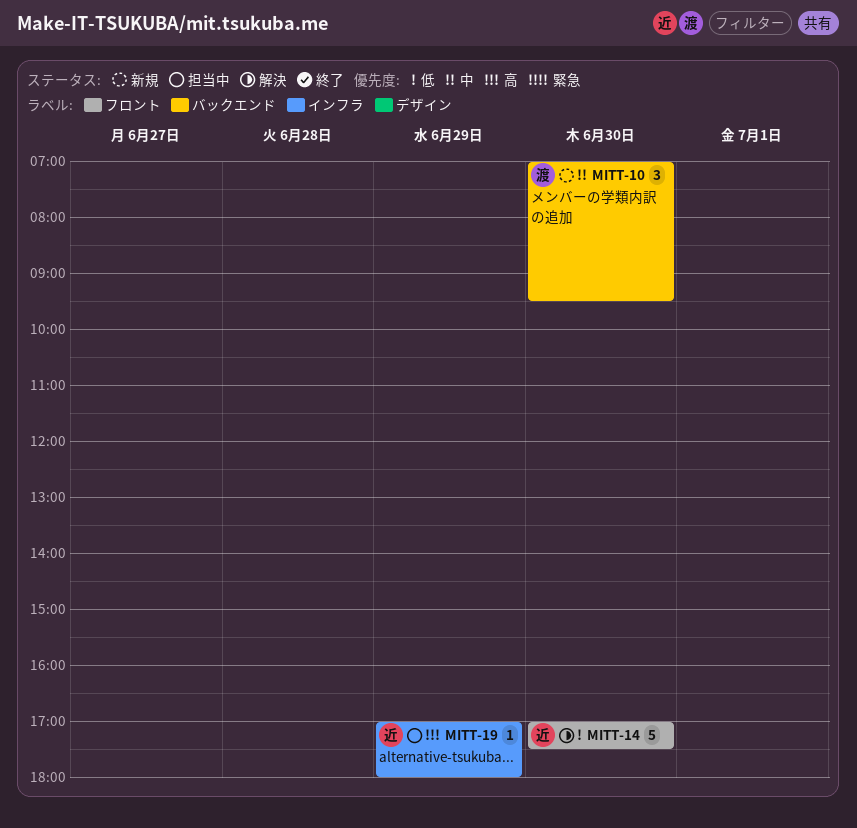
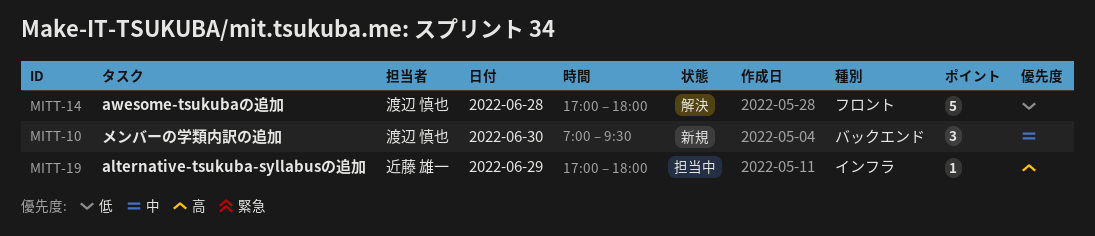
MITT-14, owner: 近藤 雄一 -> 渡辺 慎也
MITT-14, day: Jun 30 -> Jun 28
MITT-14, ends: 17:30 -> 18:00

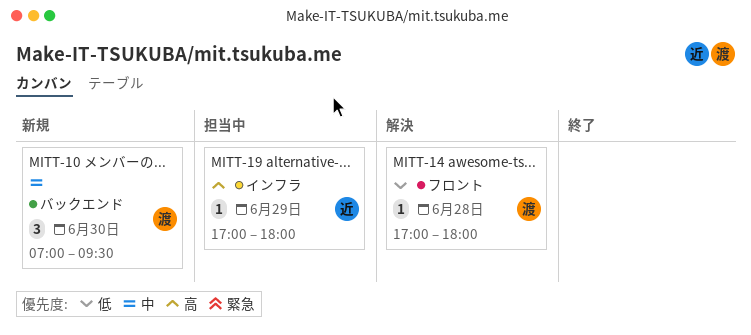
MITT-14, estimate: 5 -> 1

